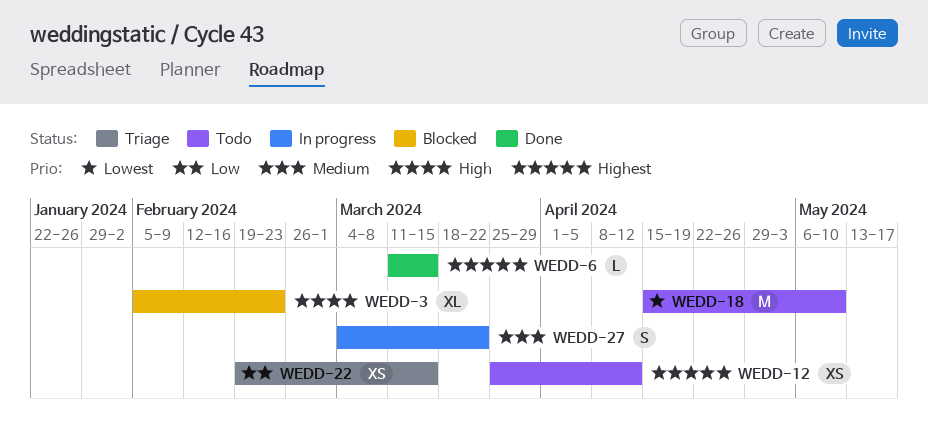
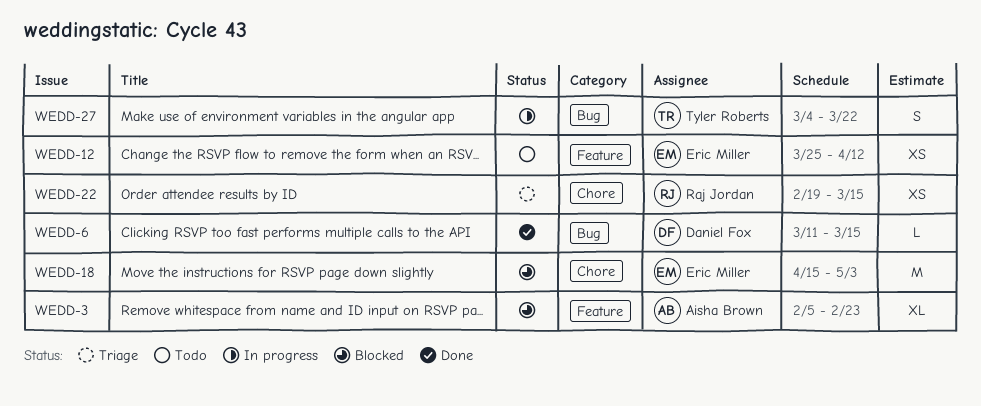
WEDD-18, status: Todo -> Blocked
WEDD-18, due: May 10 -> May 3

